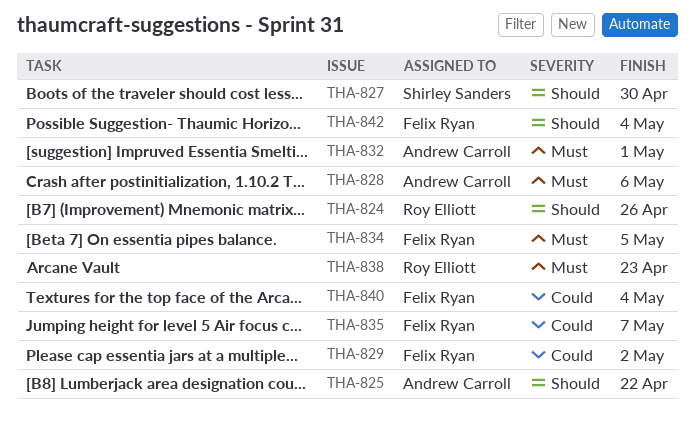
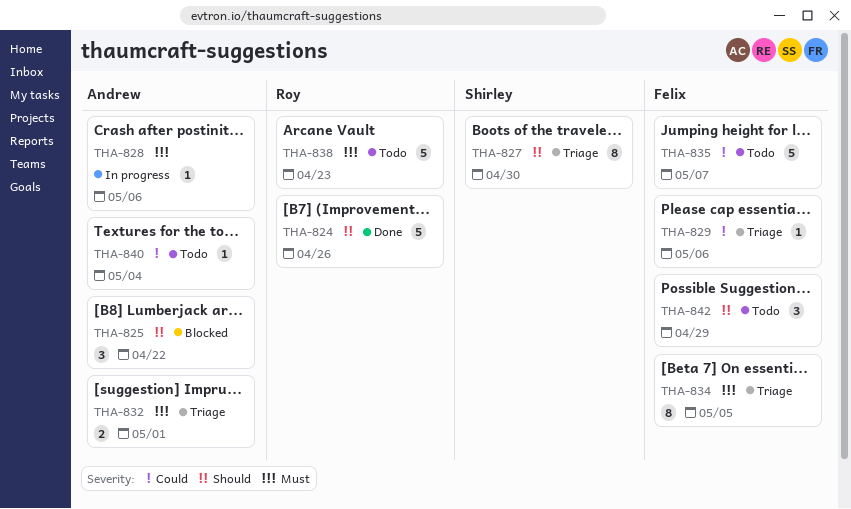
THA-829, due: May 2 -> May 6
THA-840, owner: Felix Ryan -> Andrew Carroll
THA-842, due: May 4 -> Apr 29

